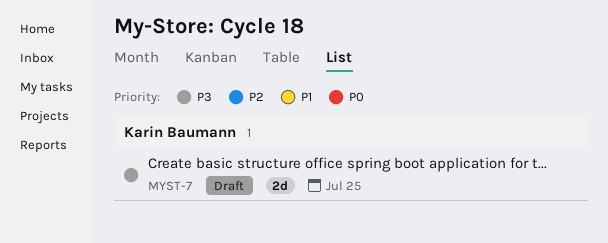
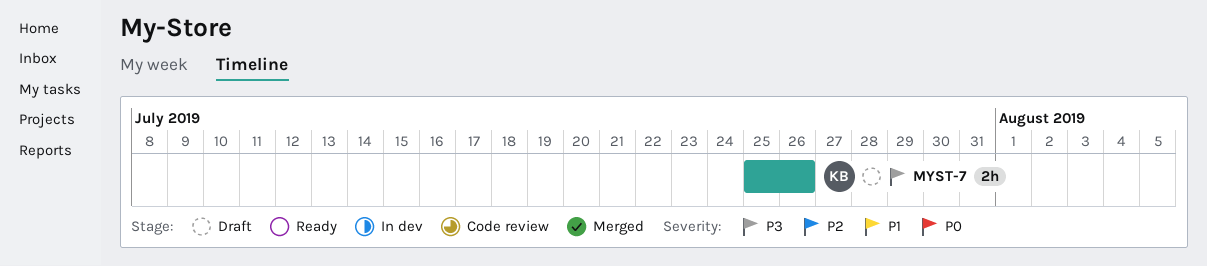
MYST-7, estimate: 2d -> 2h
MYST-7, due: Jul 25 -> Jul 26

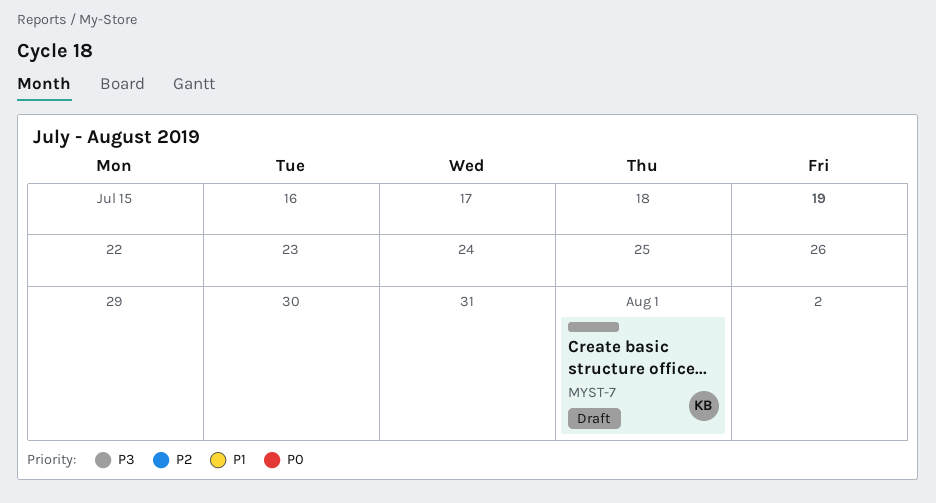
MYST-7, due: Jul 26 -> Aug 1

